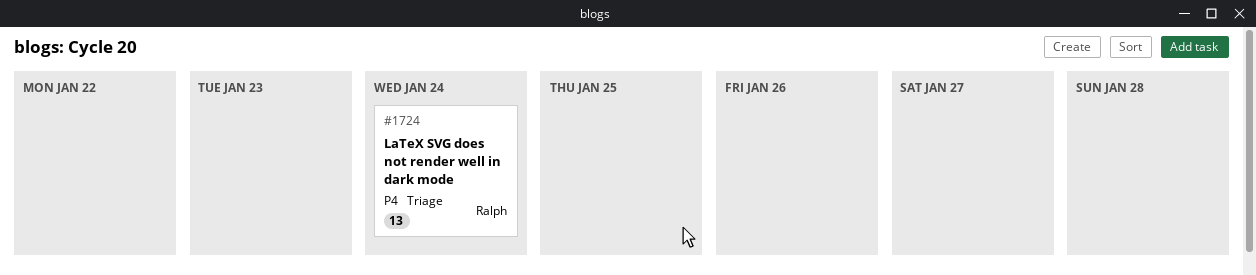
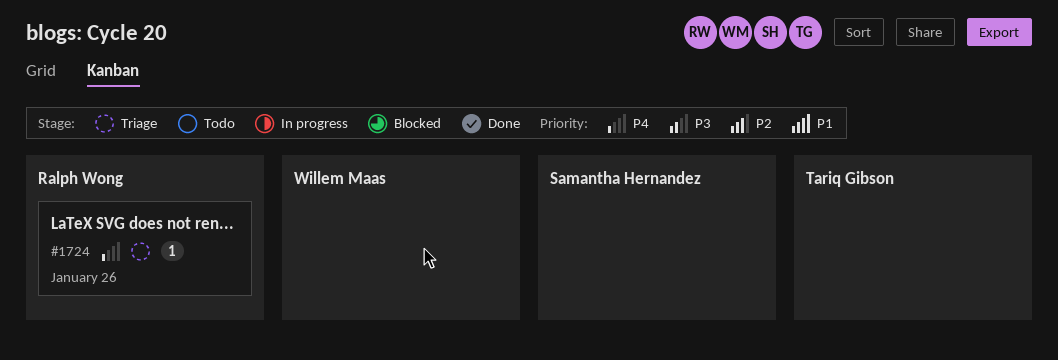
#1724, estimate: 13 -> 1
#1724, due: Jan 24 -> Jan 26

